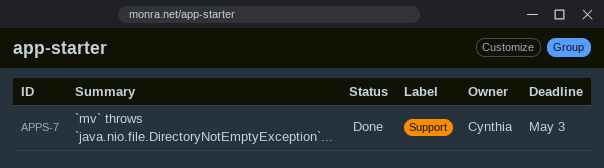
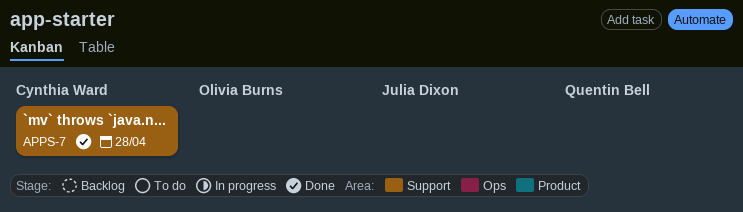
APPS-7, due: May 3 -> Apr 28

